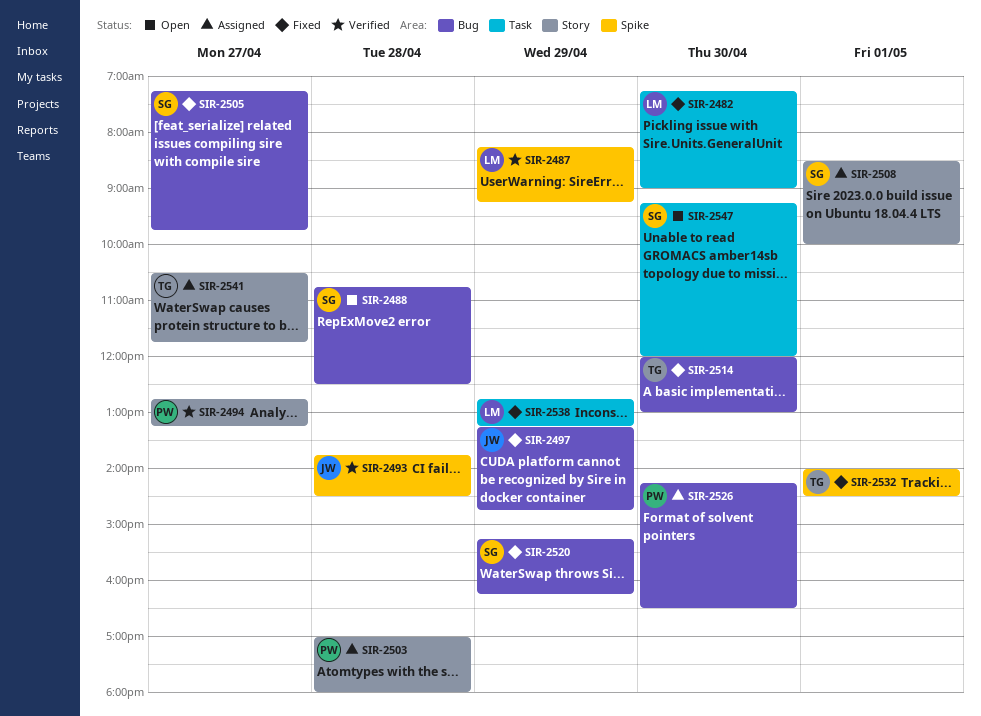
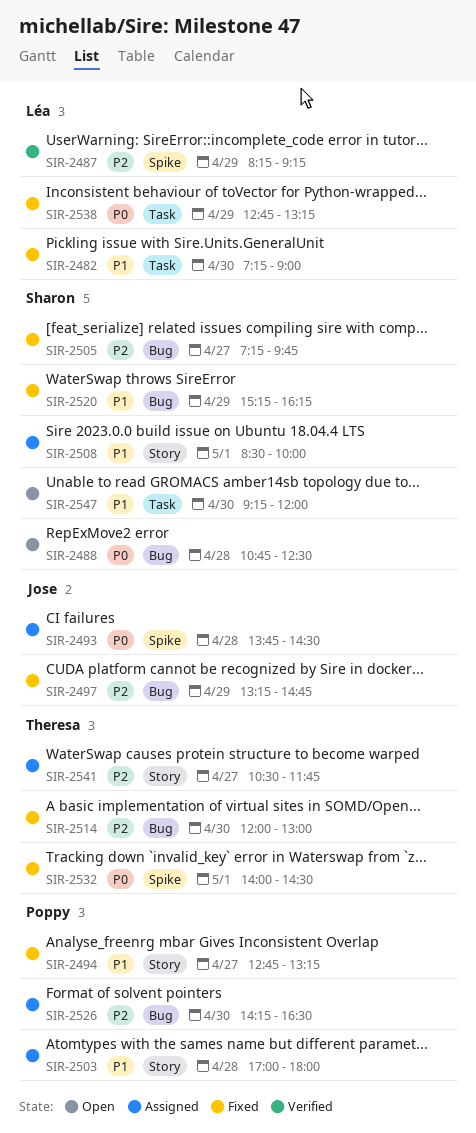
SIR-2493, status: Verified -> Assigned
SIR-2494, status: Verified -> Fixed

